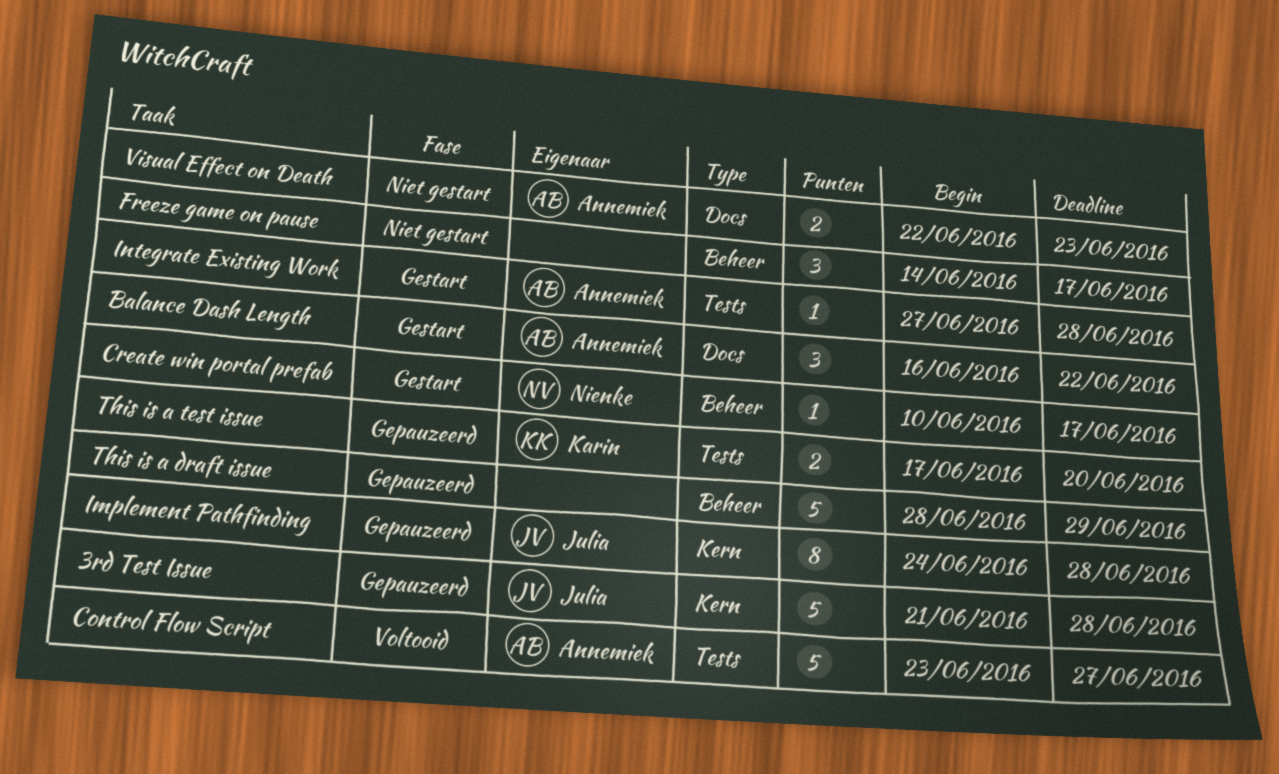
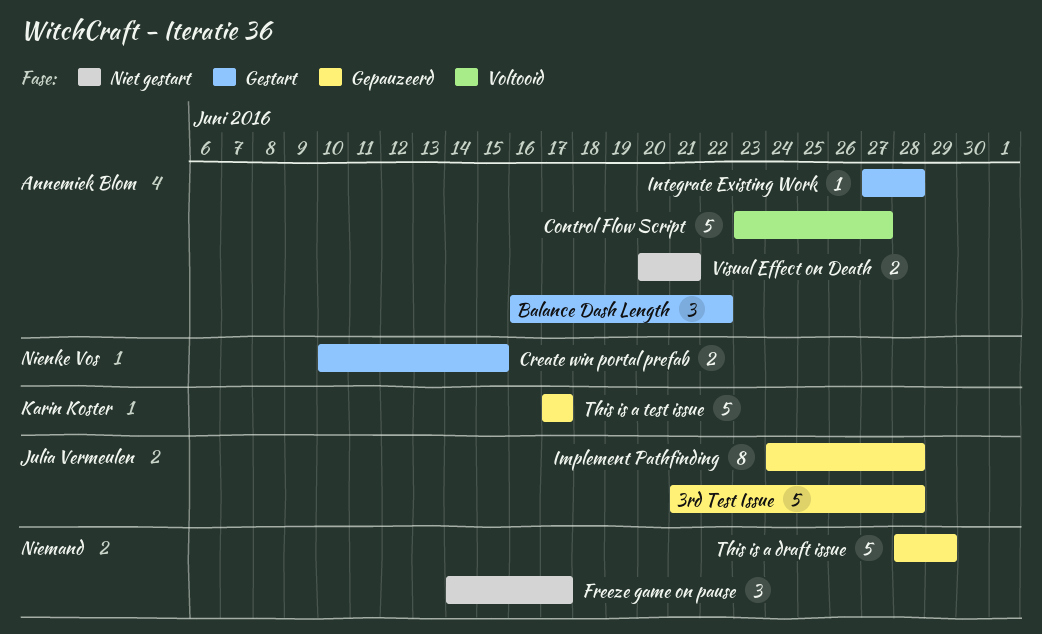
Create win portal prefab, estimate: 1 -> 2
Create win portal prefab, due: Jun 17 -> Jun 15
This is a test issue, estimate: 2 -> 5
This is a test issue, due: Jun 20 -> Jun 17
Visual Effect on Death, start: Jun 22 -> Jun 20
Visual Effect on Death, due: Jun 23 -> Jun 21

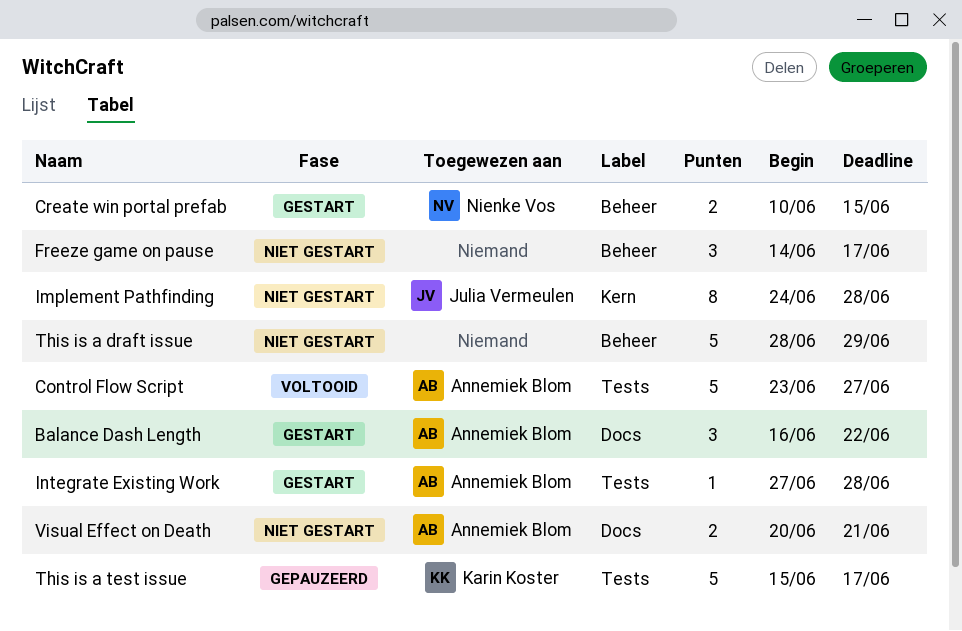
3rd Test Issue: present -> none
Implement Pathfinding, status: Gepauzeerd -> Niet gestart
This is a draft issue, status: Gepauzeerd -> Niet gestart
This is a test issue, start: Jun 17 -> Jun 15

